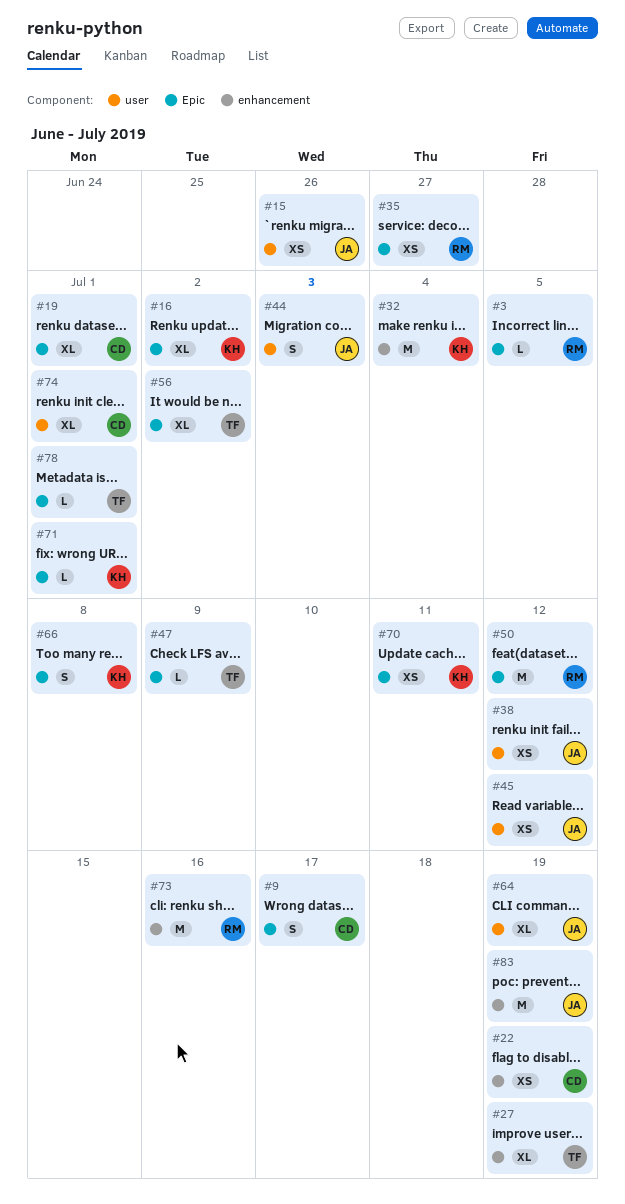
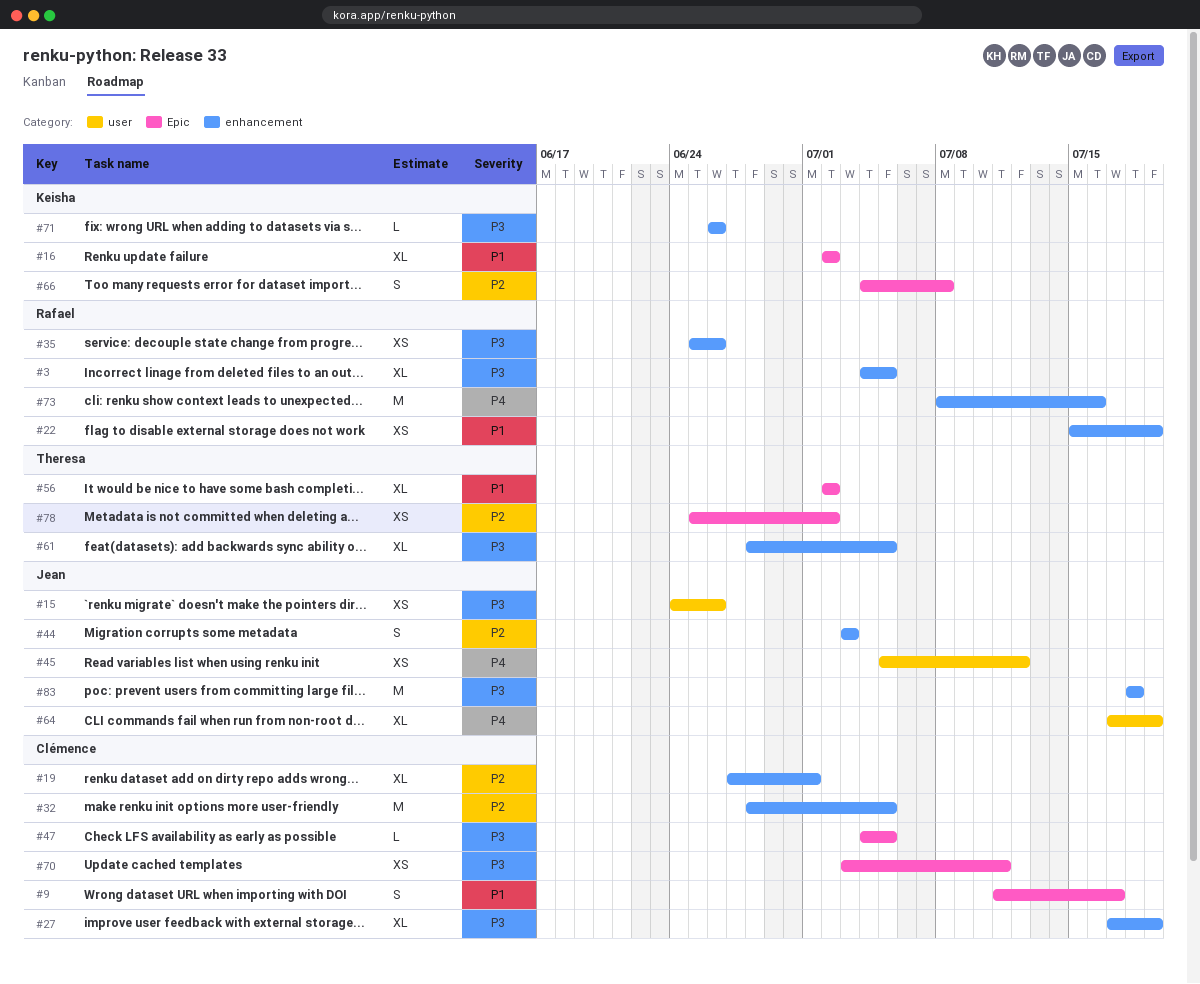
#3, label: Epic -> enhancement
#3, estimate: L -> XL
#19, label: Epic -> enhancement
#22, owner: Clémence -> Rafael
#27, owner: Theresa -> Clémence
#32, owner: Keisha -> Clémence
#32, due: Jul 4 -> Jul 5
#35, label: Epic -> enhancement
#35, due: Jun 27 -> Jun 26
#38: present -> none
#44, label: user -> enhancement
#47, owner: Theresa -> Clémence
#47, due: Jul 9 -> Jul 5
#50: present -> none
#61: none -> present
#70, owner: Keisha -> Clémence
#71, label: Epic -> enhancement
#71, due: Jul 1 -> Jun 26
#74: present -> none
#78, estimate: L -> XS
#78, due: Jul 1 -> Jul 2
#83, due: Jul 19 -> Jul 18

